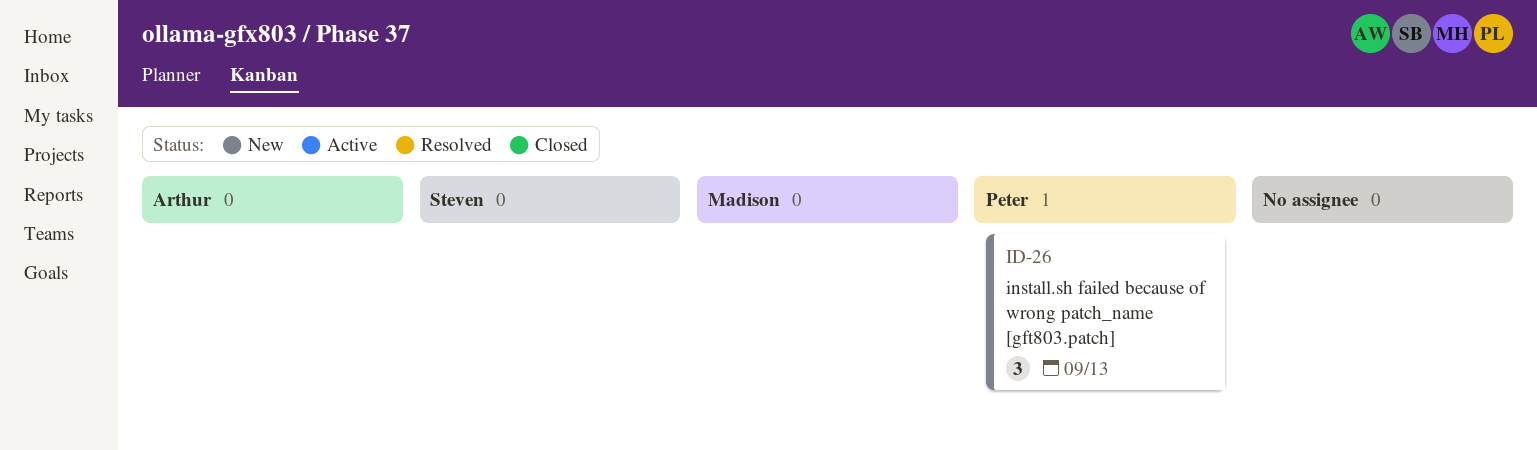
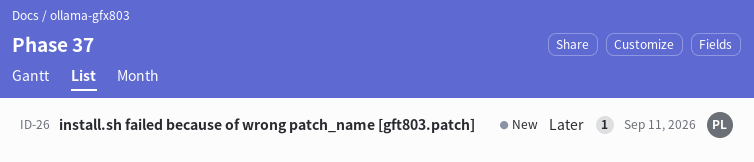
ID-26, estimate: 3 -> 1
ID-26, due: Sep 13 -> Sep 11

